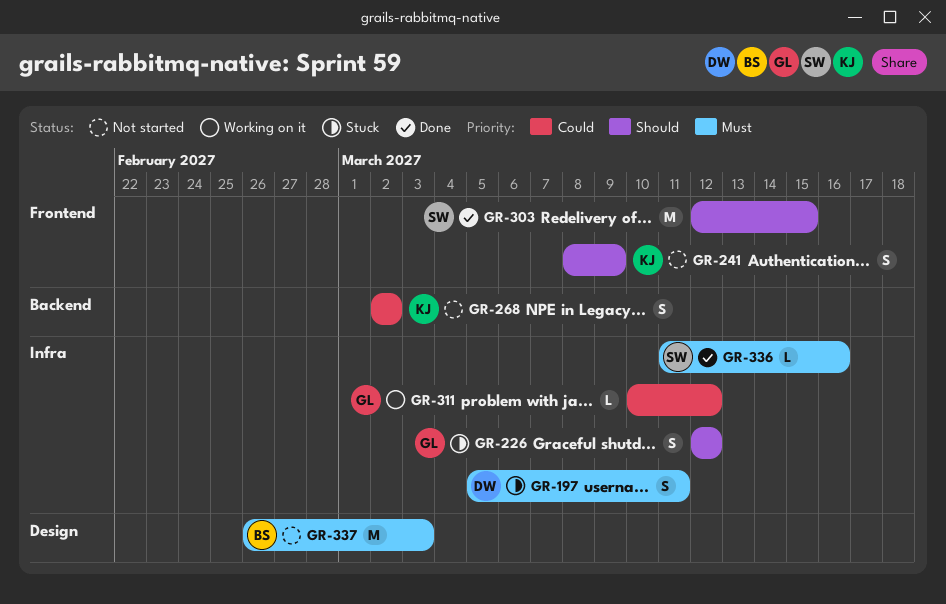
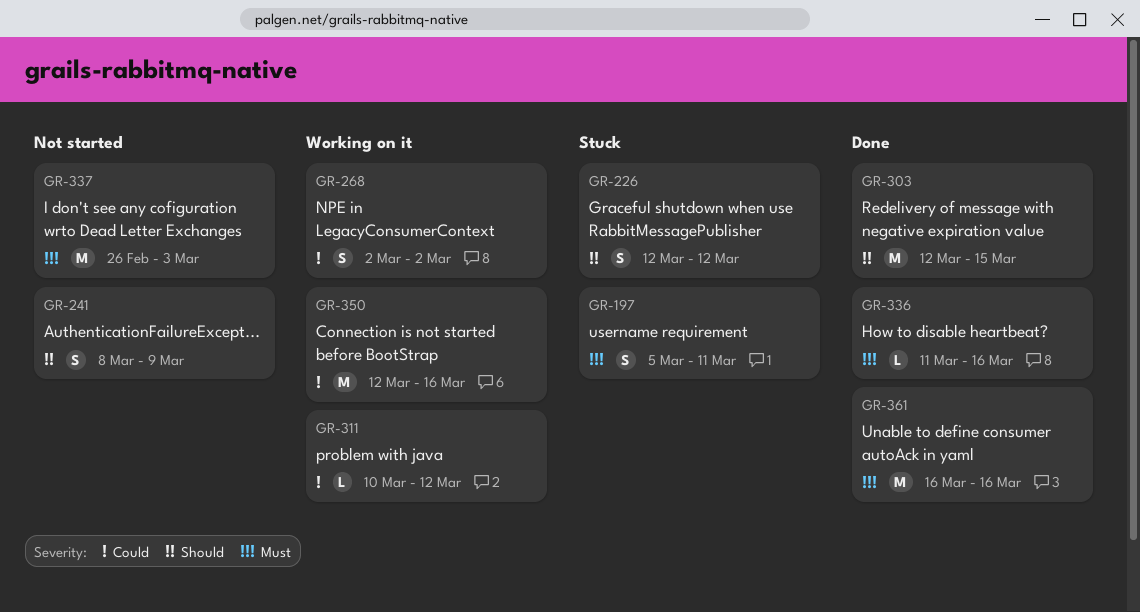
GR-268, status: Not started -> Working on it
GR-350: none -> present
GR-361: none -> present

